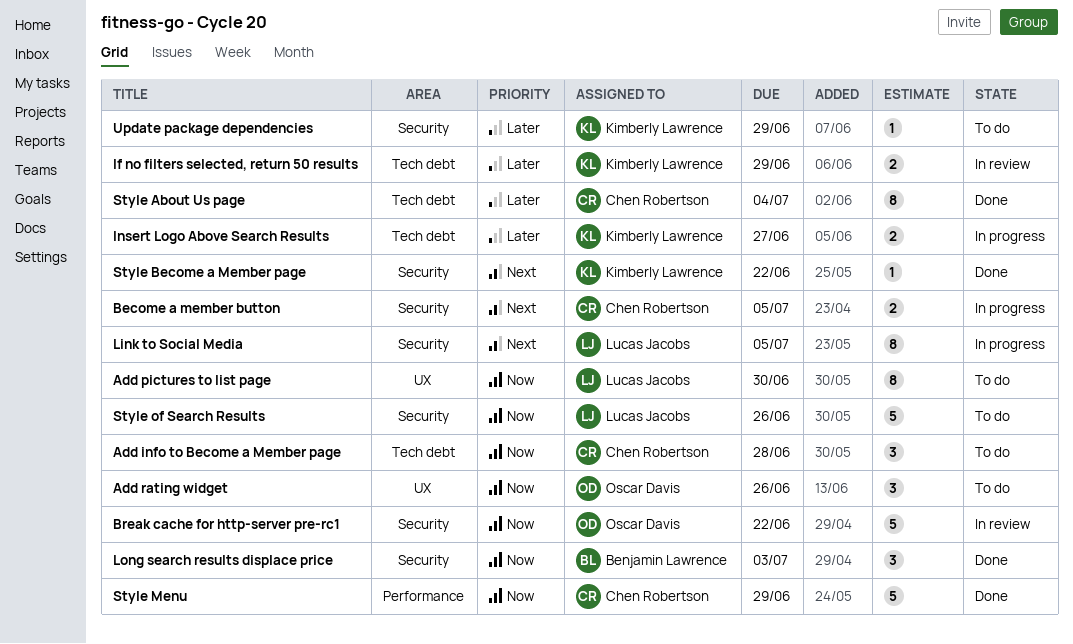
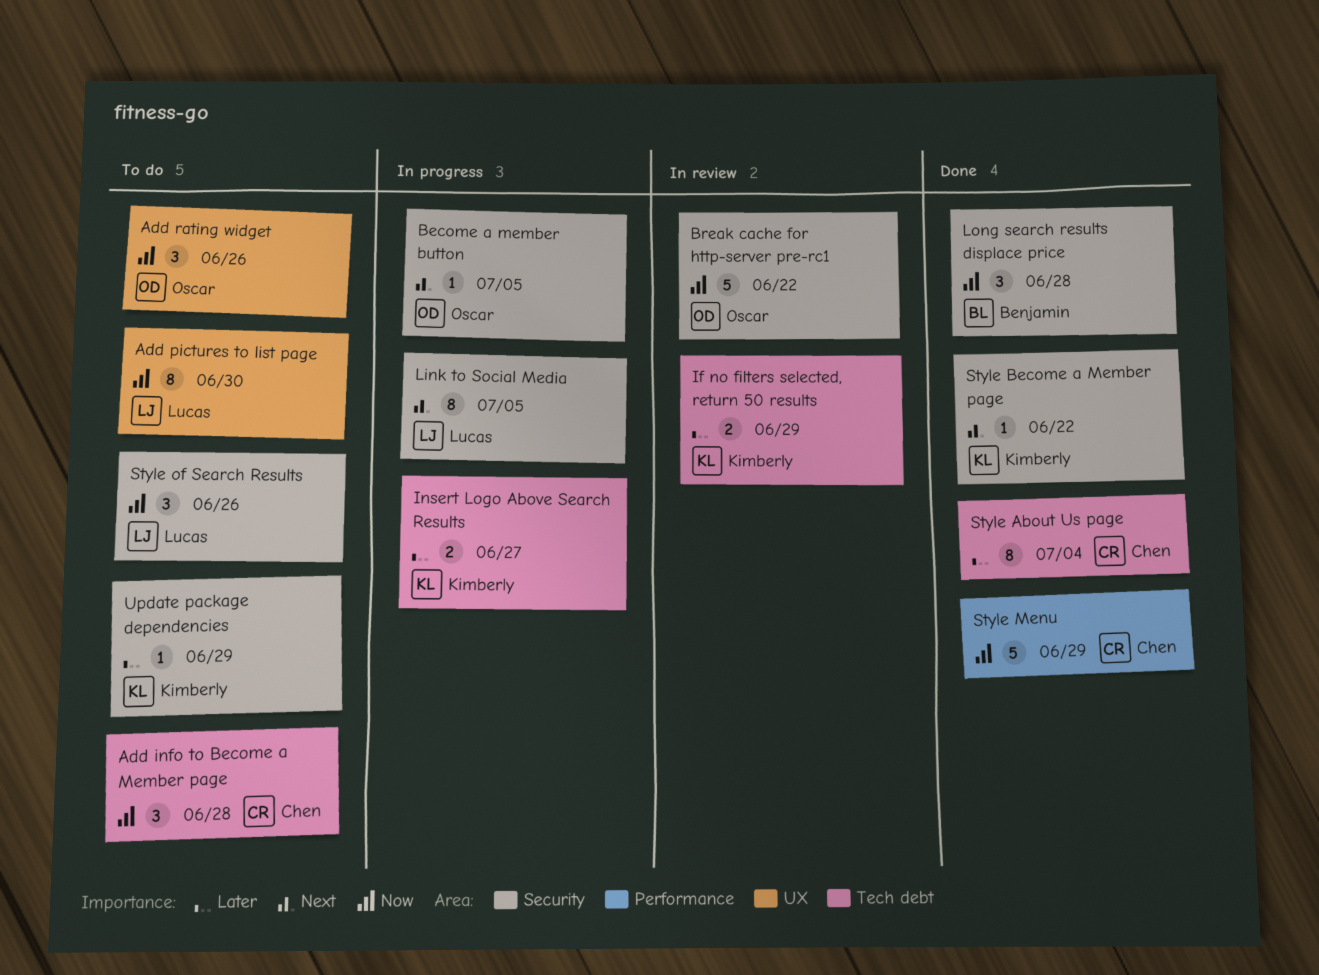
Become a member button, owner: Chen Robertson -> Oscar Davis
Become a member button, estimate: 2 -> 1
Long search results displace price, due: Jul 3 -> Jun 28
Style of Search Results, estimate: 5 -> 3

